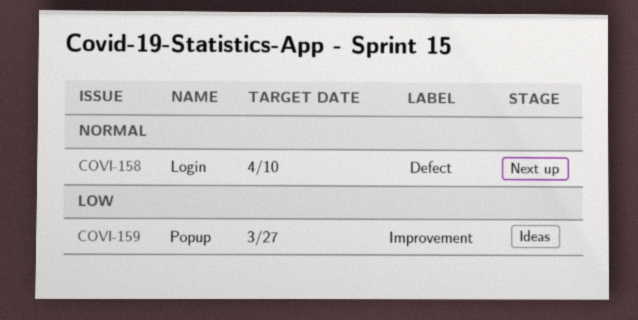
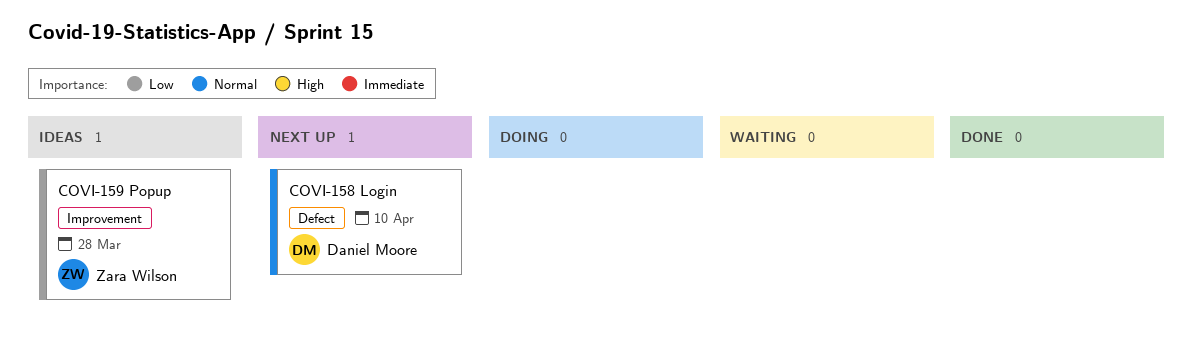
COVI-159, due: Mar 27 -> Mar 28

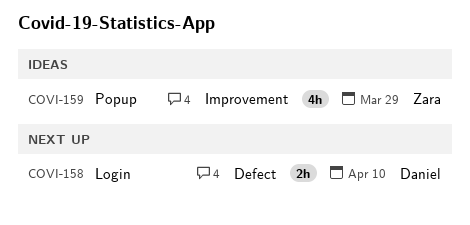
COVI-159, due: Mar 28 -> Mar 29

